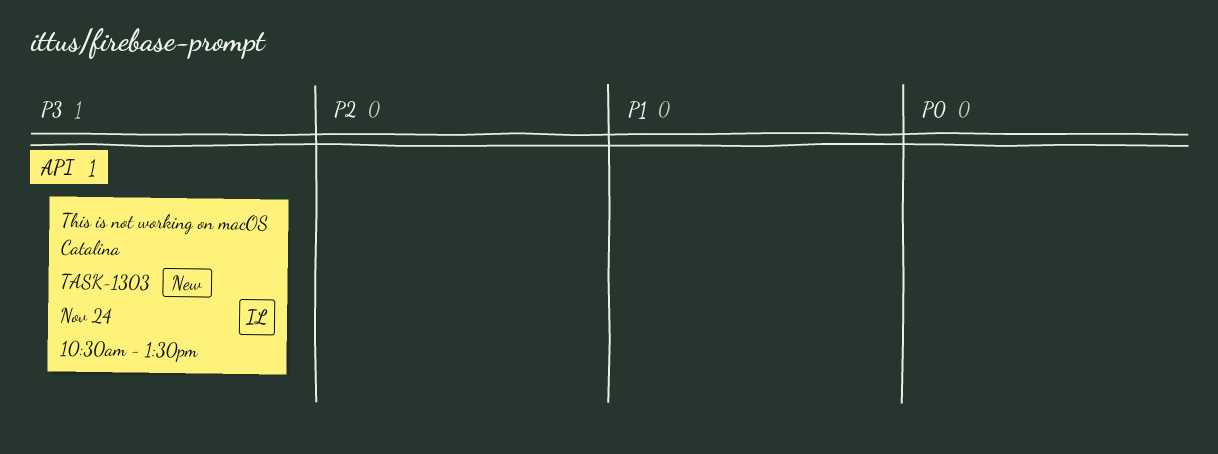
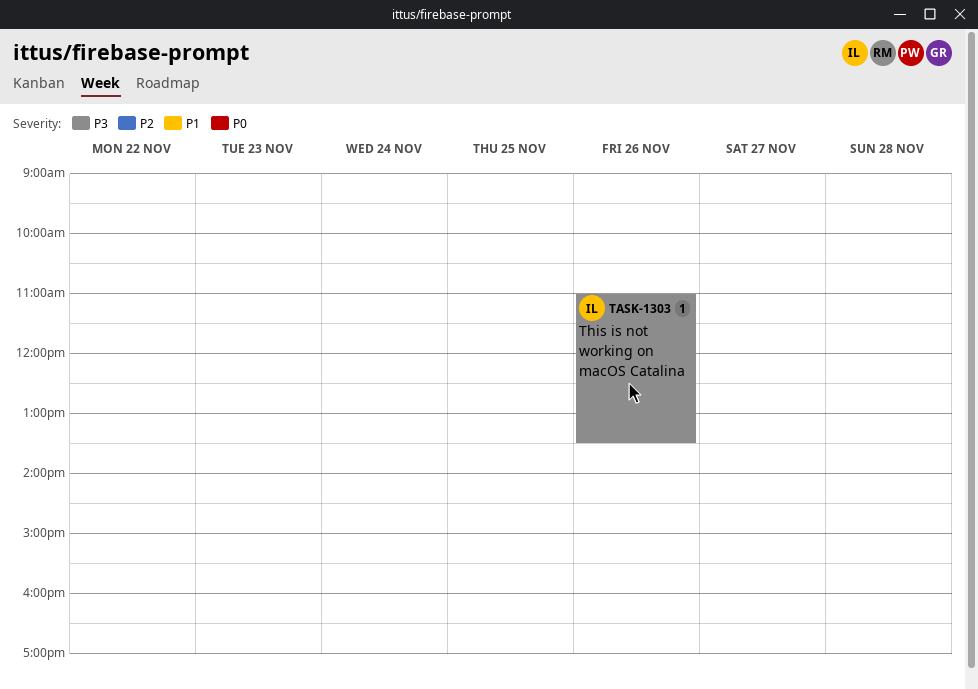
TASK-1303, day: Nov 24 -> Nov 26
TASK-1303, begins: 10:30 -> 11:00

